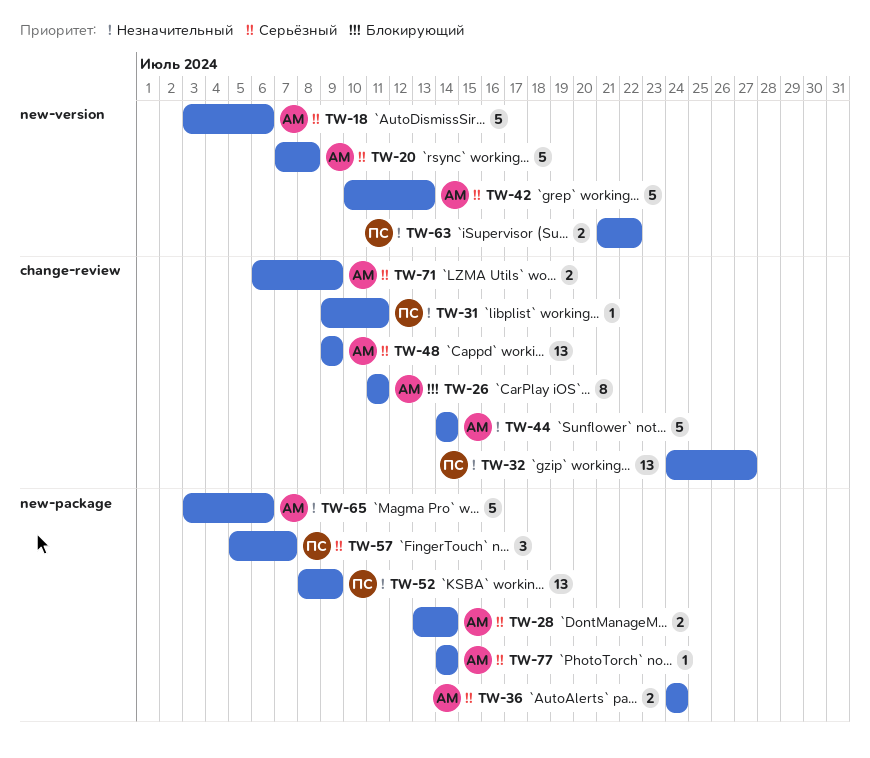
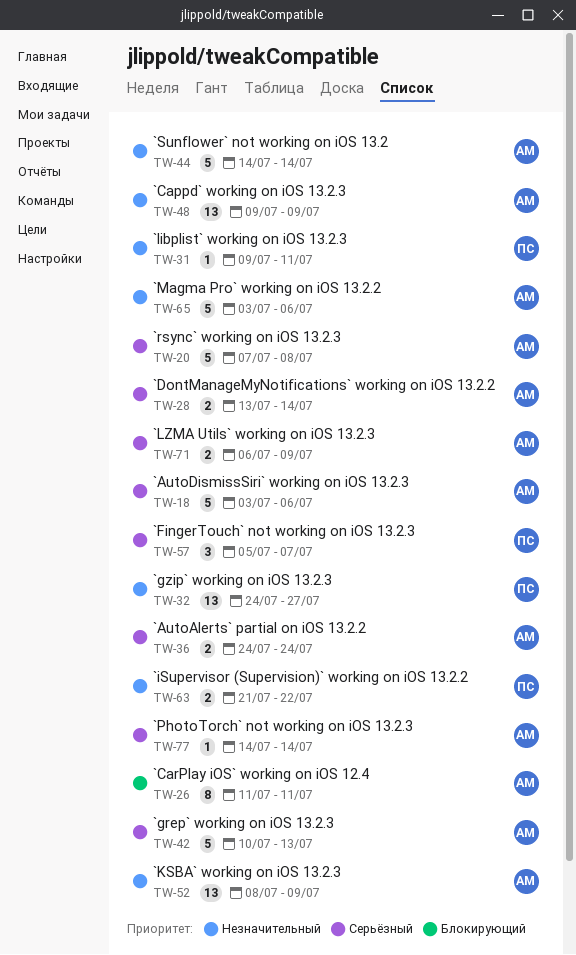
TW-48, priority: Серьёзный -> Незначительный
TW-52, owner: ПС -> АМ

